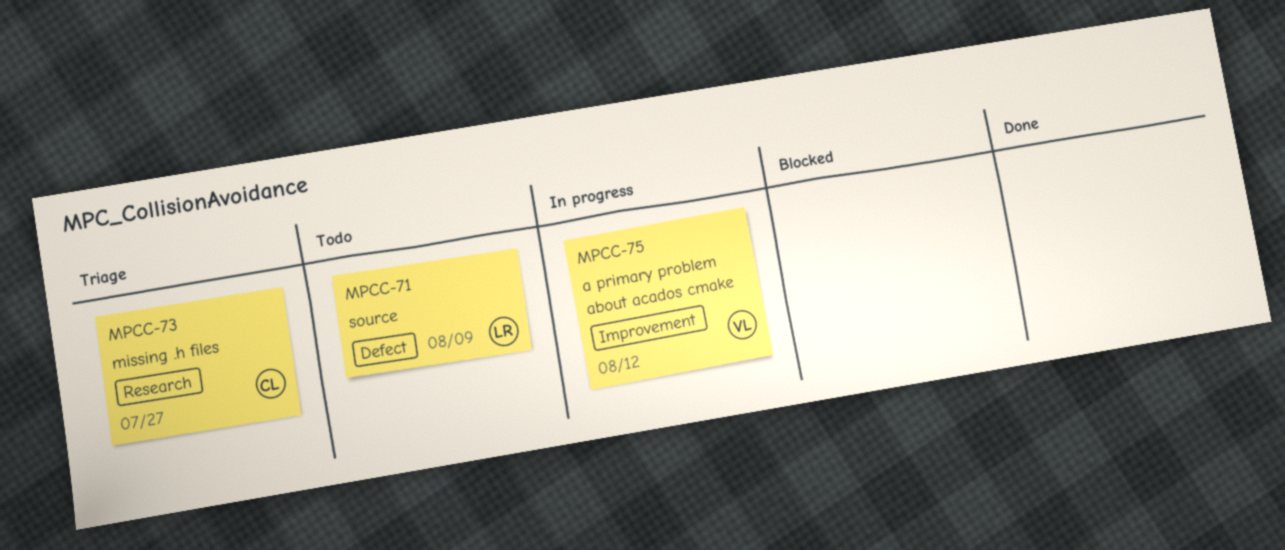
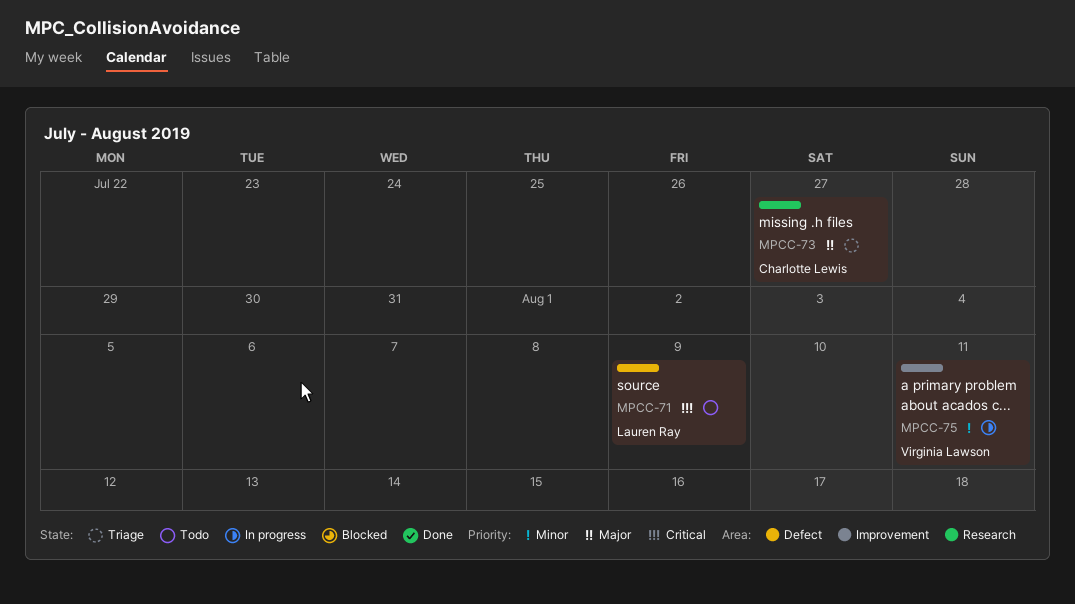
MPCC-75, due: Aug 12 -> Aug 11

